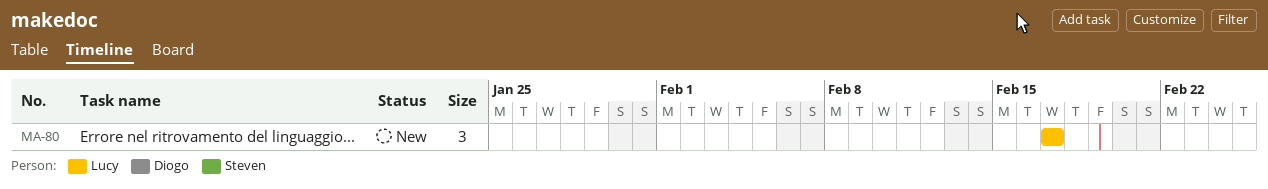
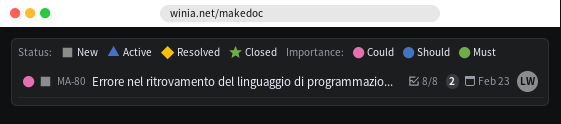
MA-80, estimate: 3 -> 2
MA-80, due: Feb 17 -> Feb 23

